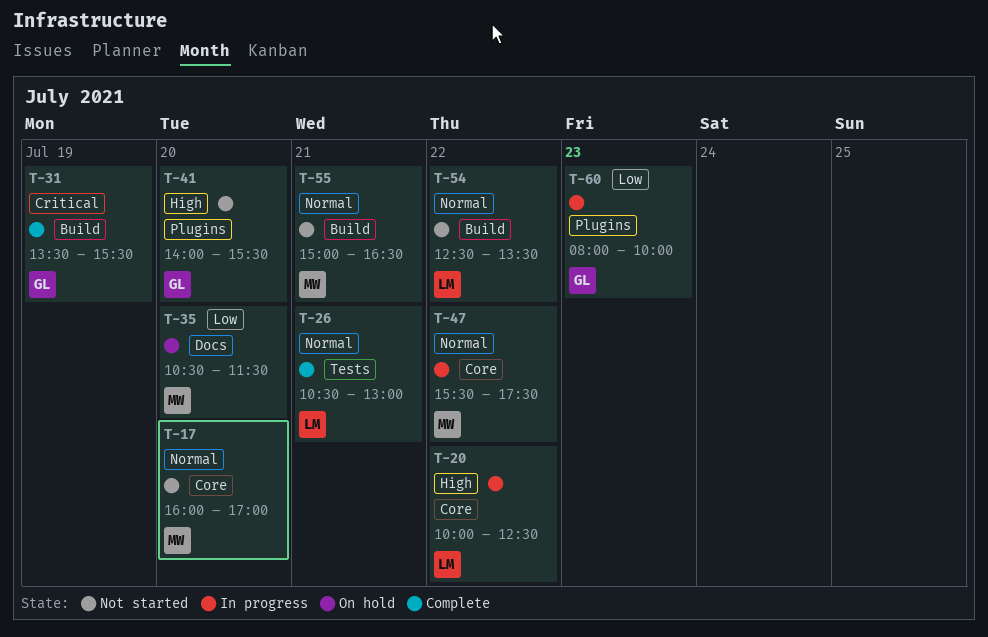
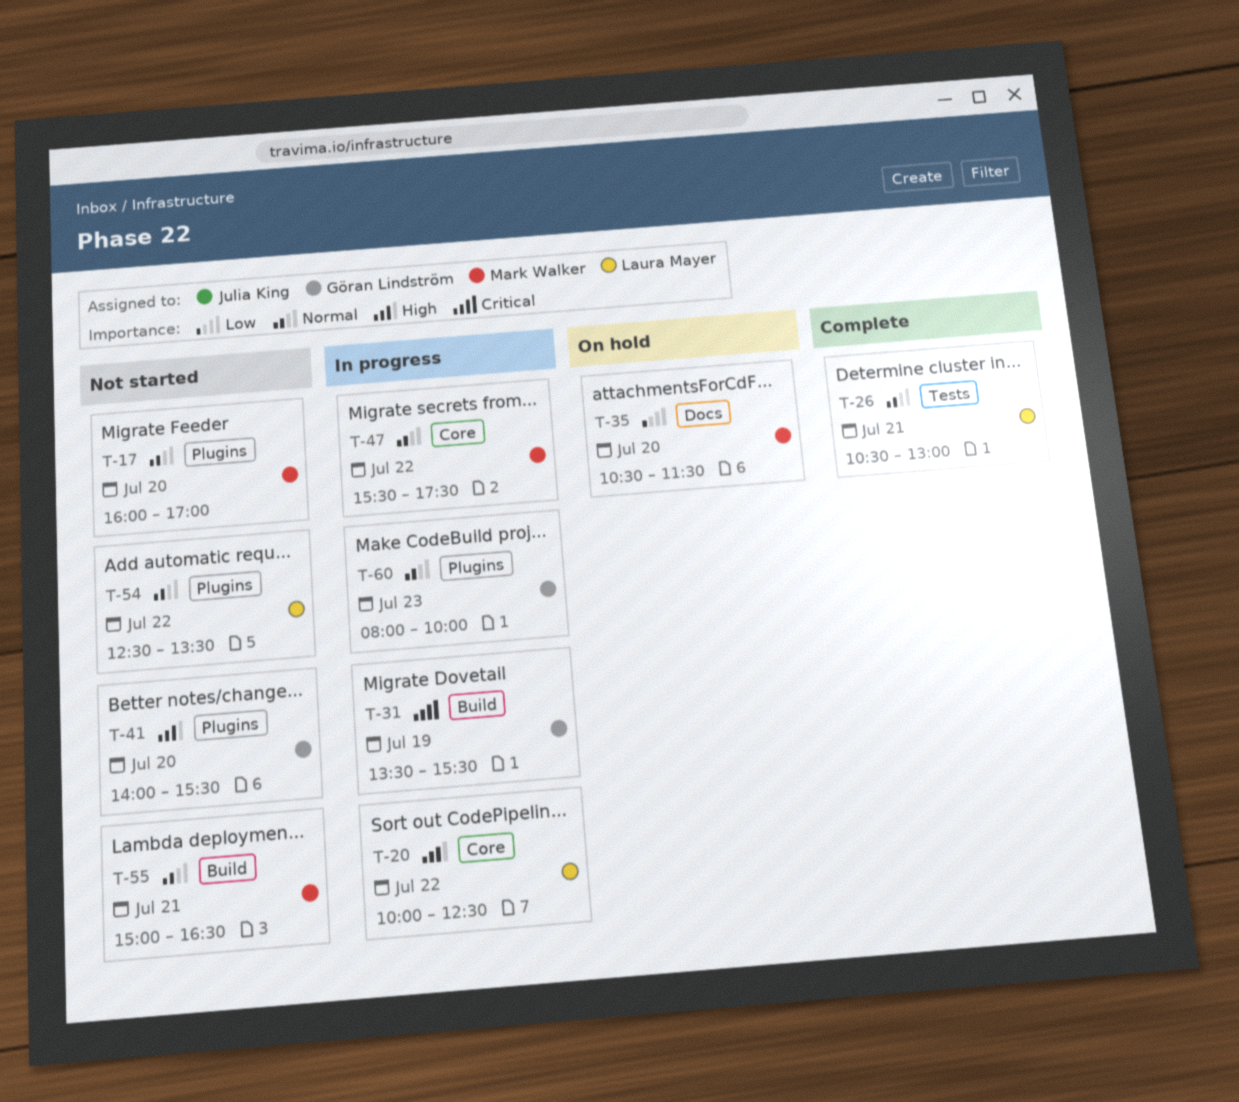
T-17, label: Core -> Plugins
T-31, status: Complete -> In progress
T-54, label: Build -> Plugins
T-60, priority: Low -> Normal

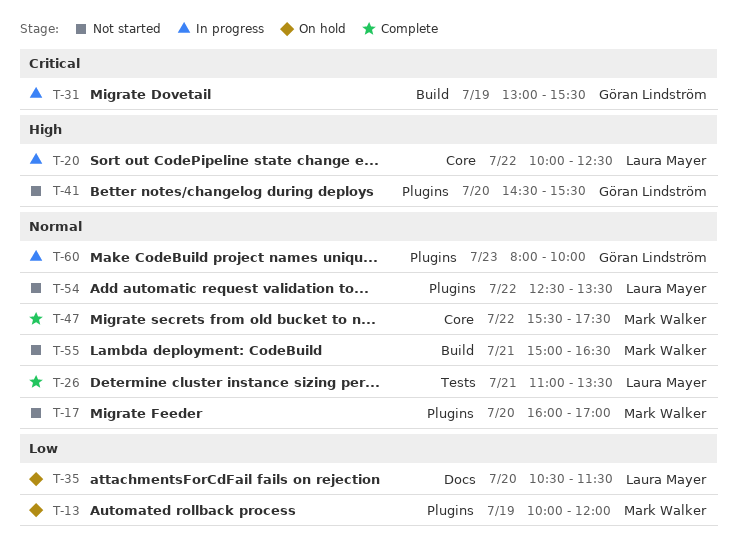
T-13: none -> present
T-26, begins: 10:30 -> 11:00
T-26, ends: 13:00 -> 13:30
T-31, begins: 13:30 -> 13:00
T-35, owner: Mark Walker -> Laura Mayer
T-41, begins: 14:00 -> 14:30
T-47, status: In progress -> Complete

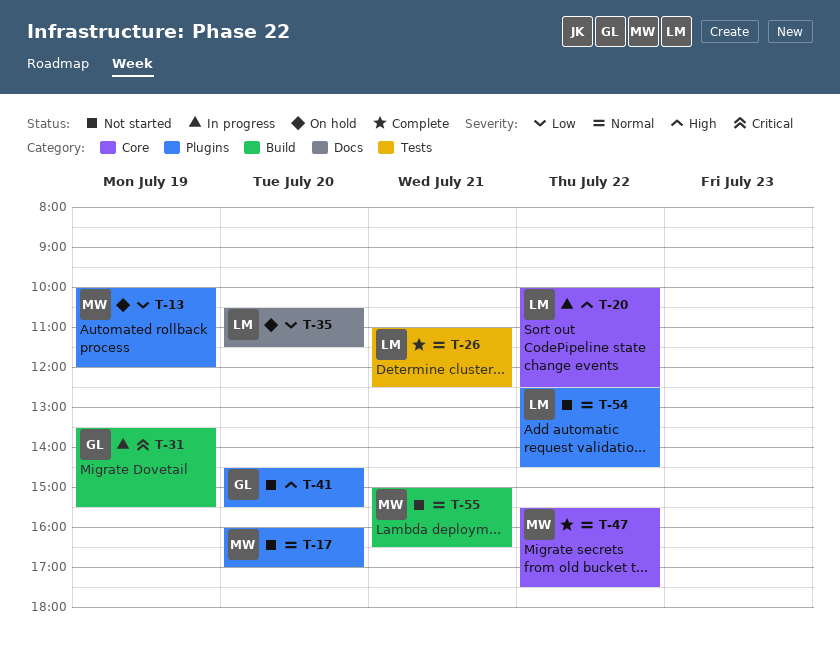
T-26, ends: 13:30 -> 12:30
T-31, begins: 13:00 -> 13:30
T-54, ends: 13:30 -> 14:30
T-60: present -> none

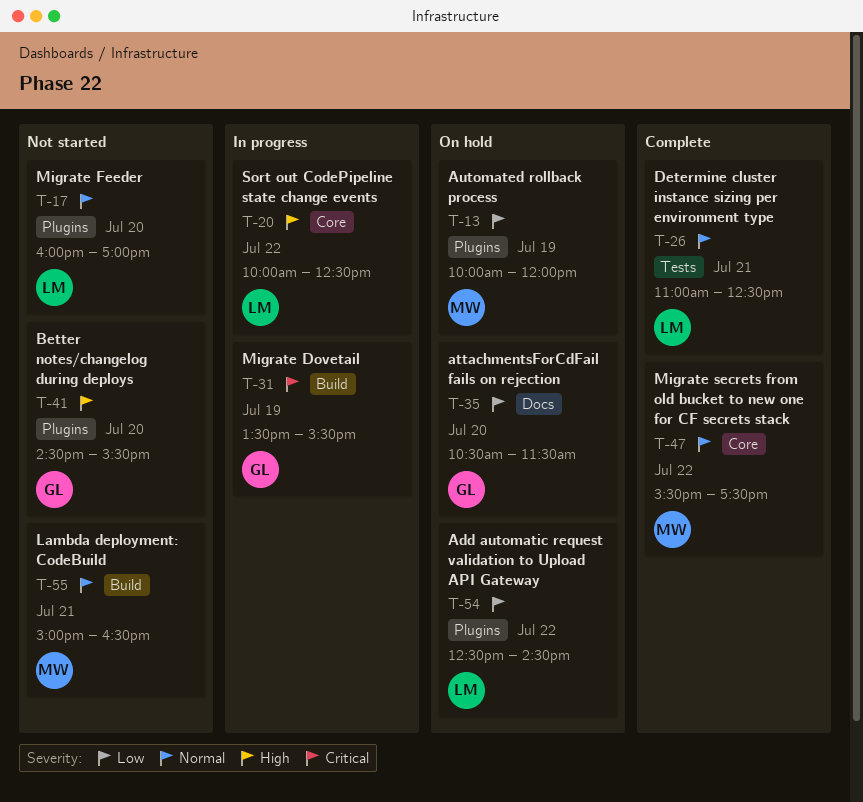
T-17, owner: MW -> LM
T-35, owner: LM -> GL
T-54, status: Not started -> On hold
T-54, priority: Normal -> Low

